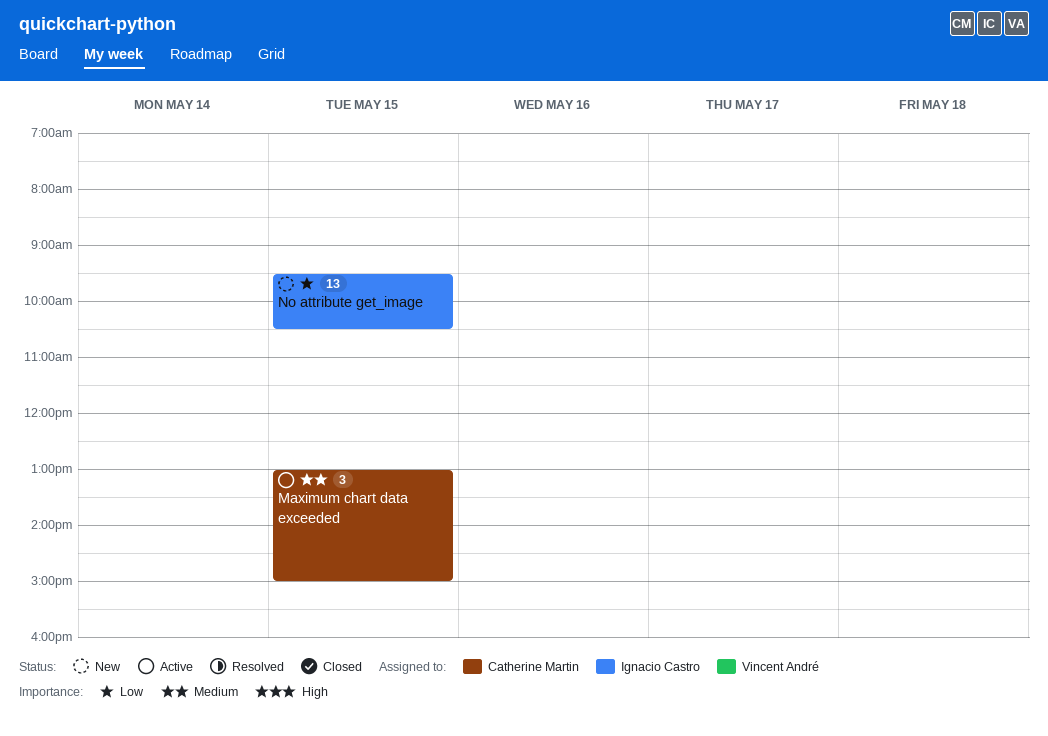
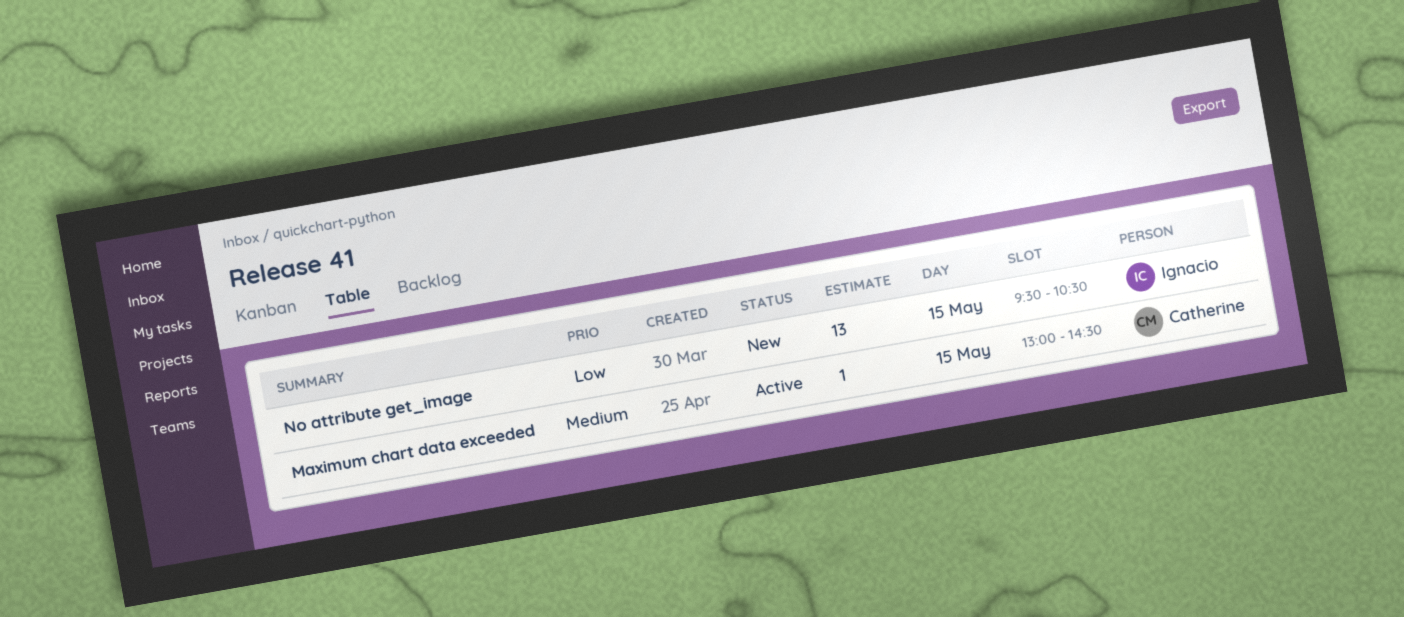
Maximum chart data exceeded, estimate: 3 -> 1
Maximum chart data exceeded, ends: 15:00 -> 14:30

